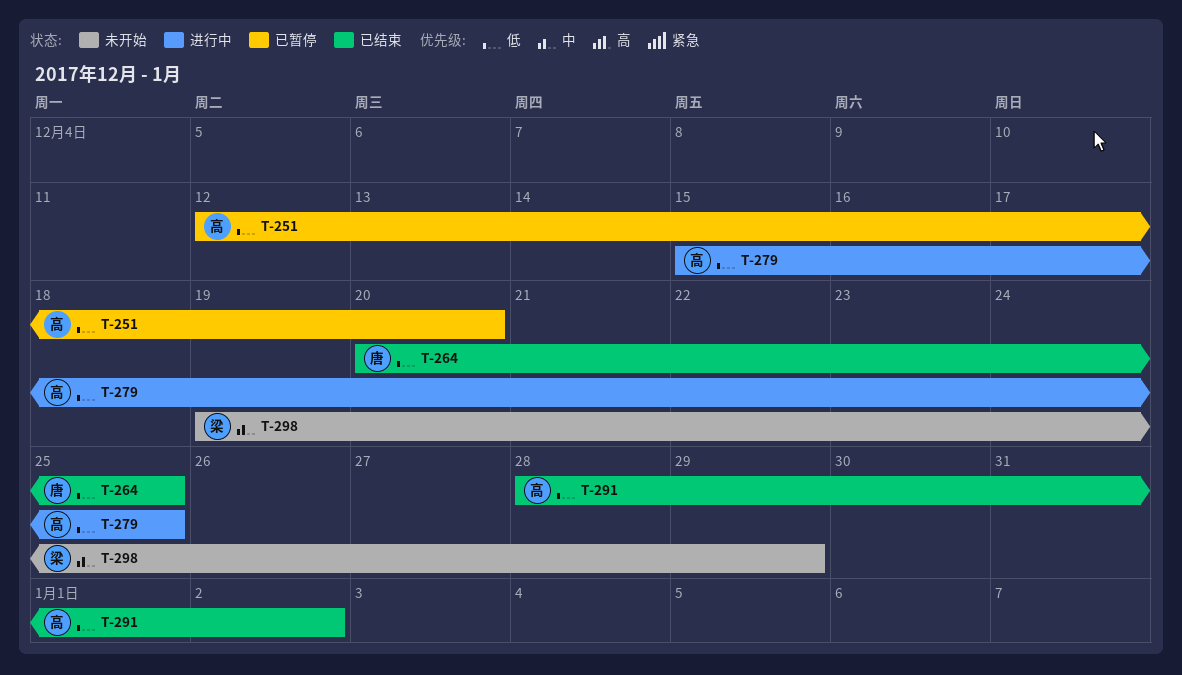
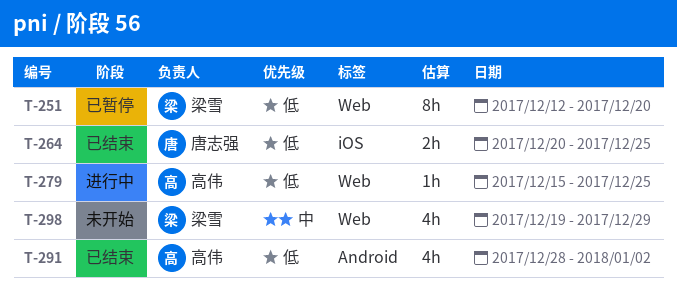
T-251, owner: 高伟 -> 梁雪

